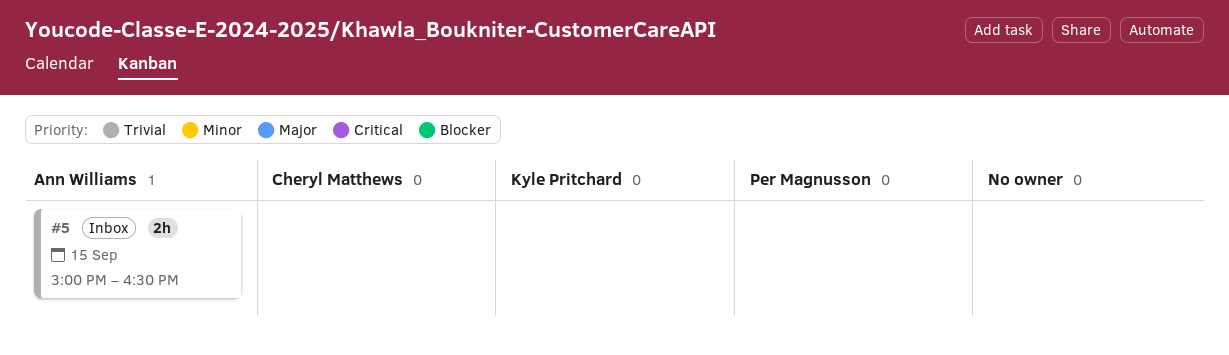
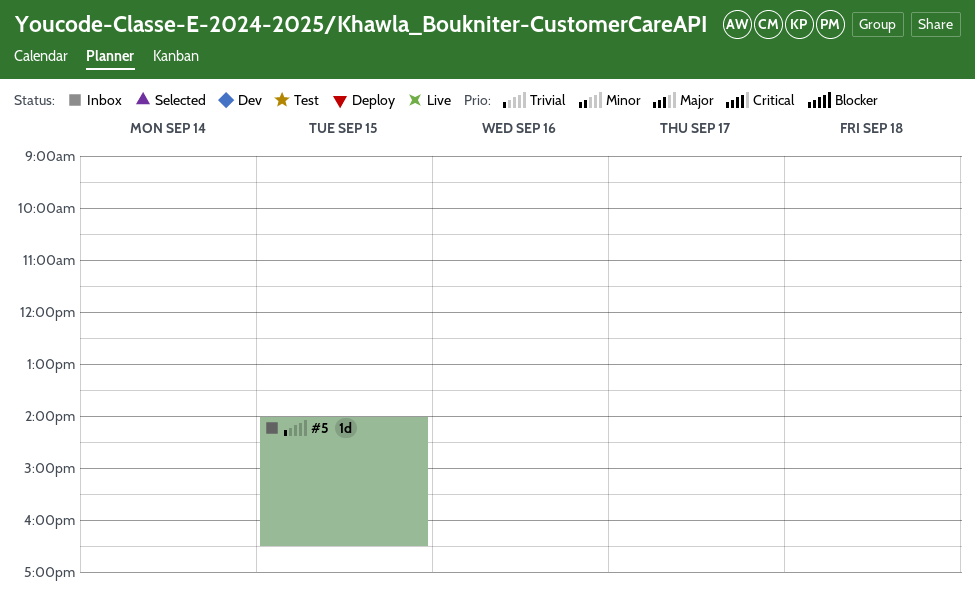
#5, estimate: 2h -> 1d
#5, begins: 15:00 -> 14:00

